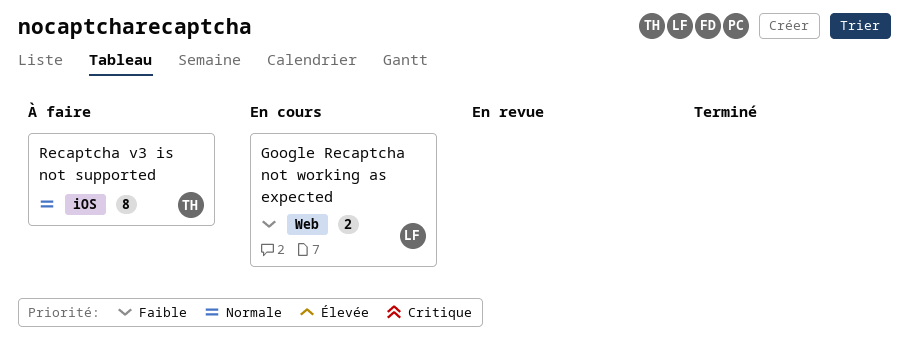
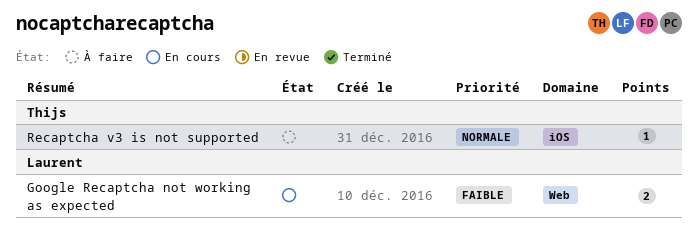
Recaptcha v3 is not supported, estimate: 8 -> 1

